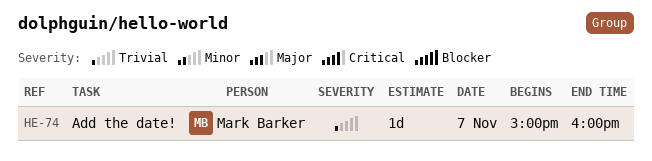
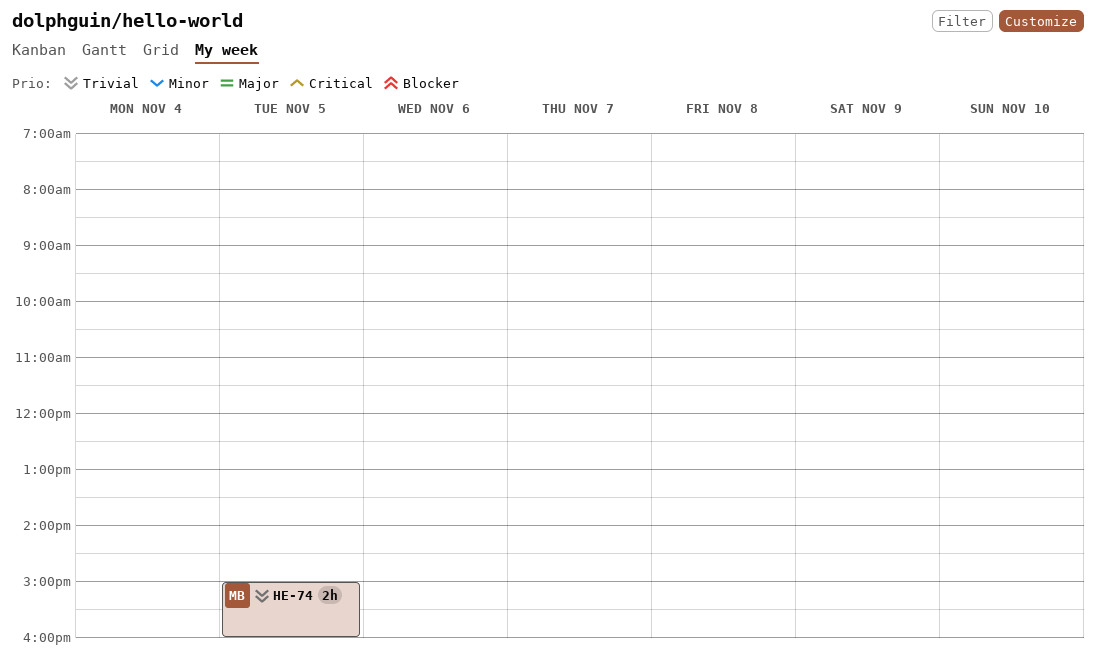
HE-74, estimate: 1d -> 2h
HE-74, day: Nov 7 -> Nov 5

